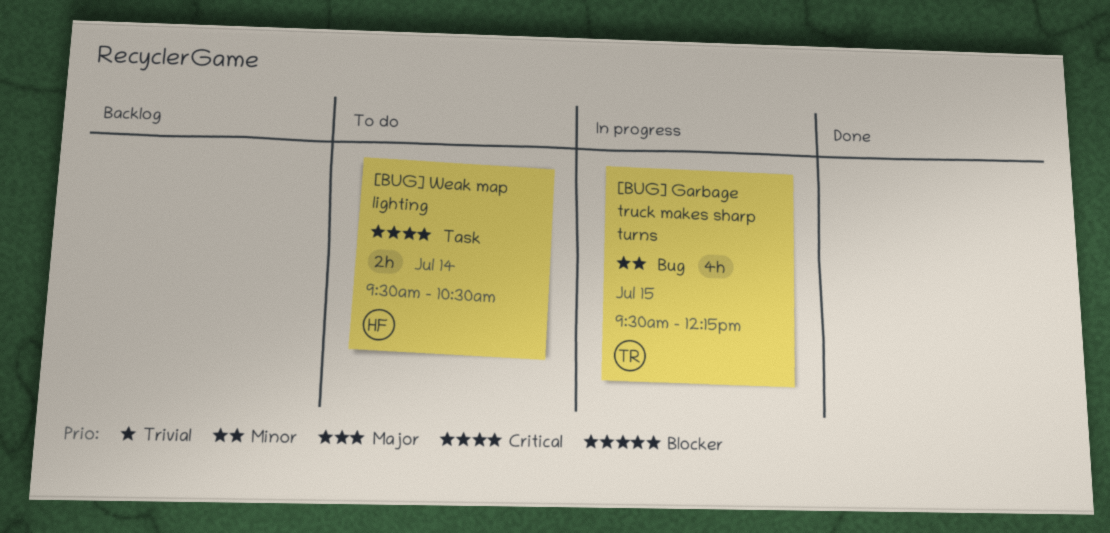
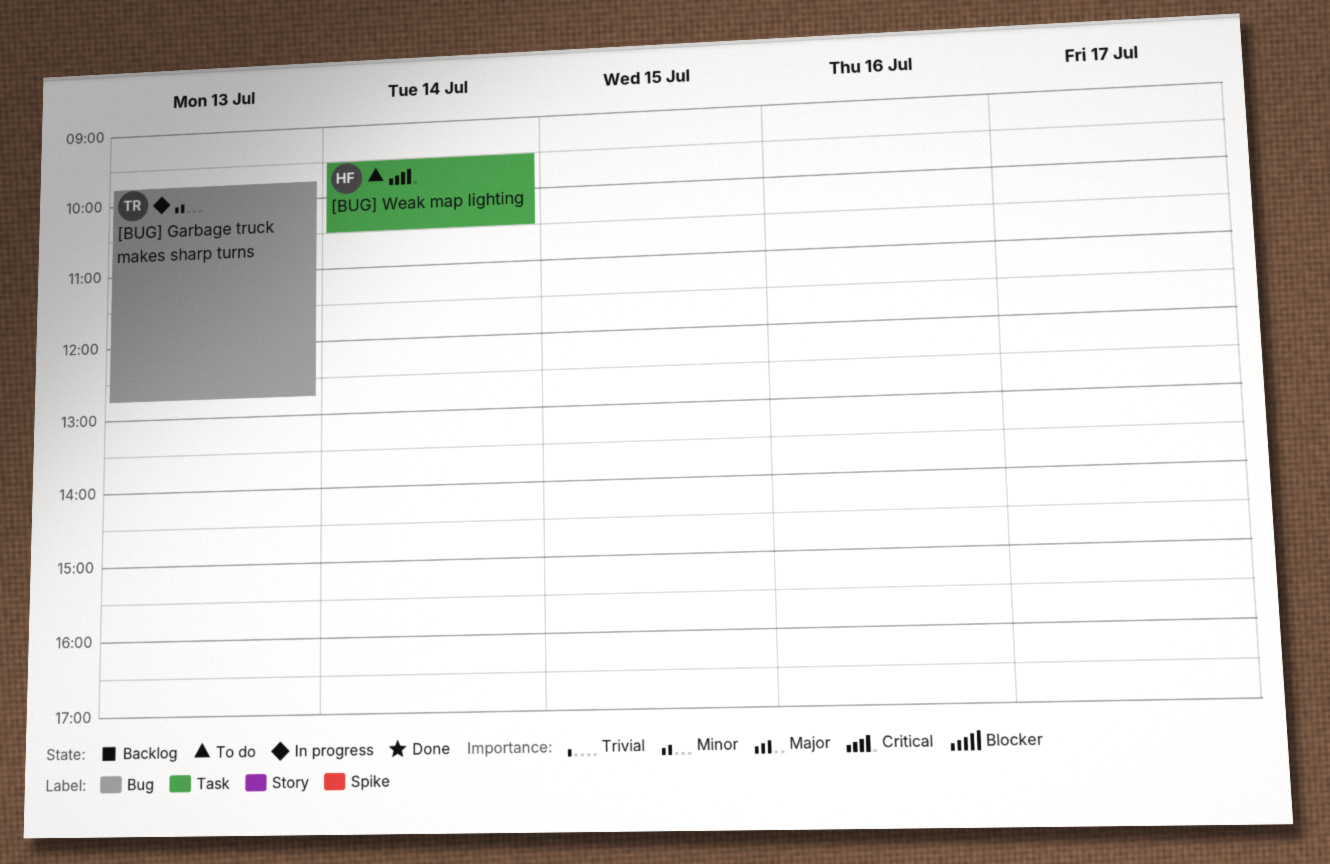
[BUG] Garbage truck makes sharp turns, day: Jul 15 -> Jul 13
[BUG] Garbage truck makes sharp turns, begins: 09:30 -> 09:45
[BUG] Garbage truck makes sharp turns, ends: 12:15 -> 12:45

